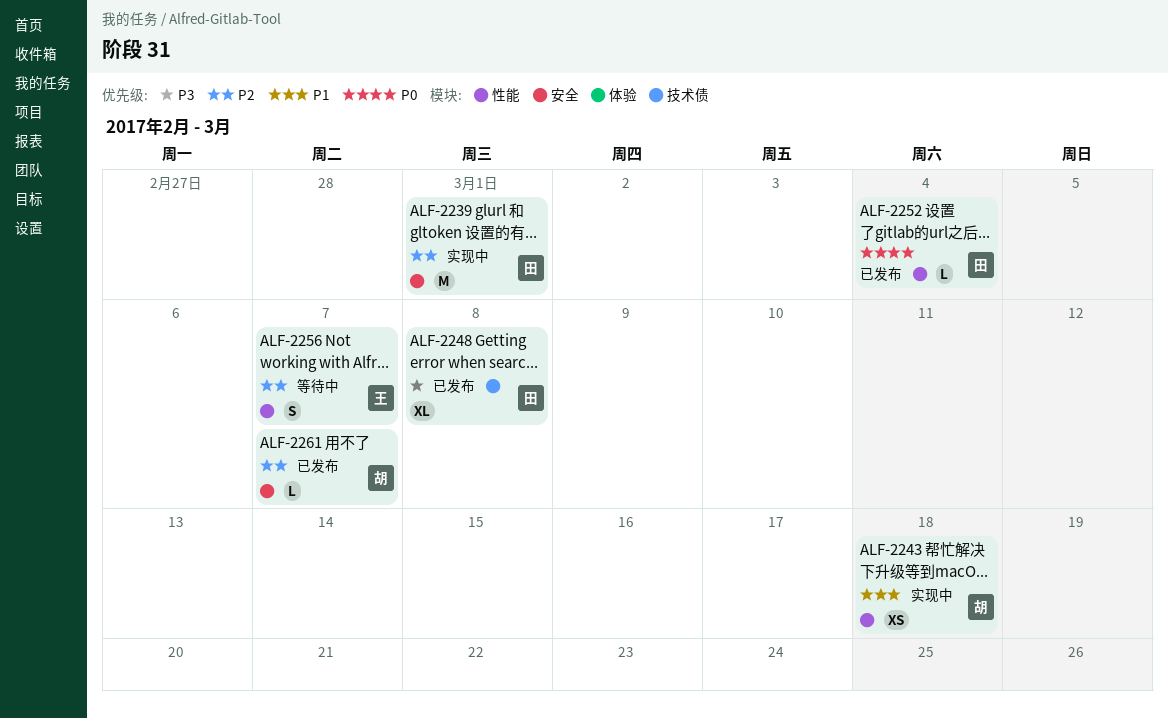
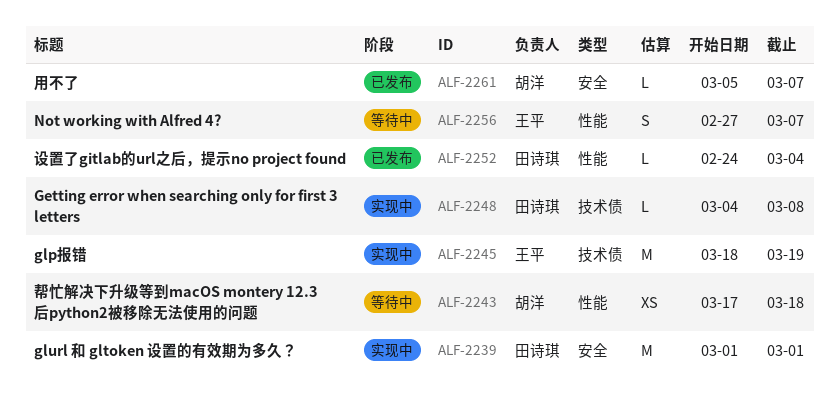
ALF-2243, status: 实现中 -> 等待中
ALF-2245: none -> present
ALF-2248, status: 已发布 -> 实现中
ALF-2248, estimate: XL -> L

